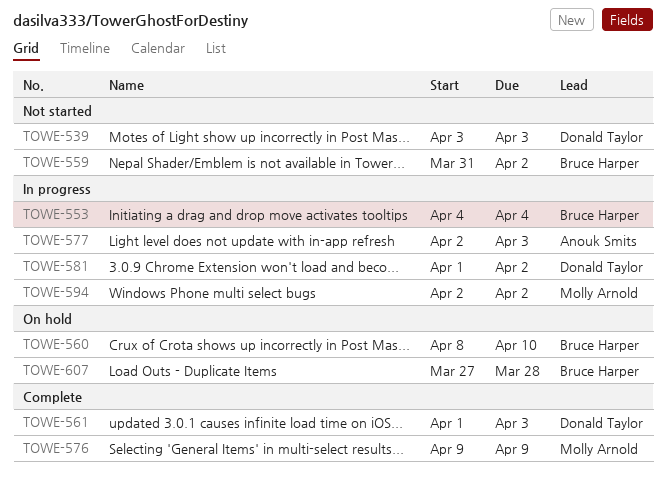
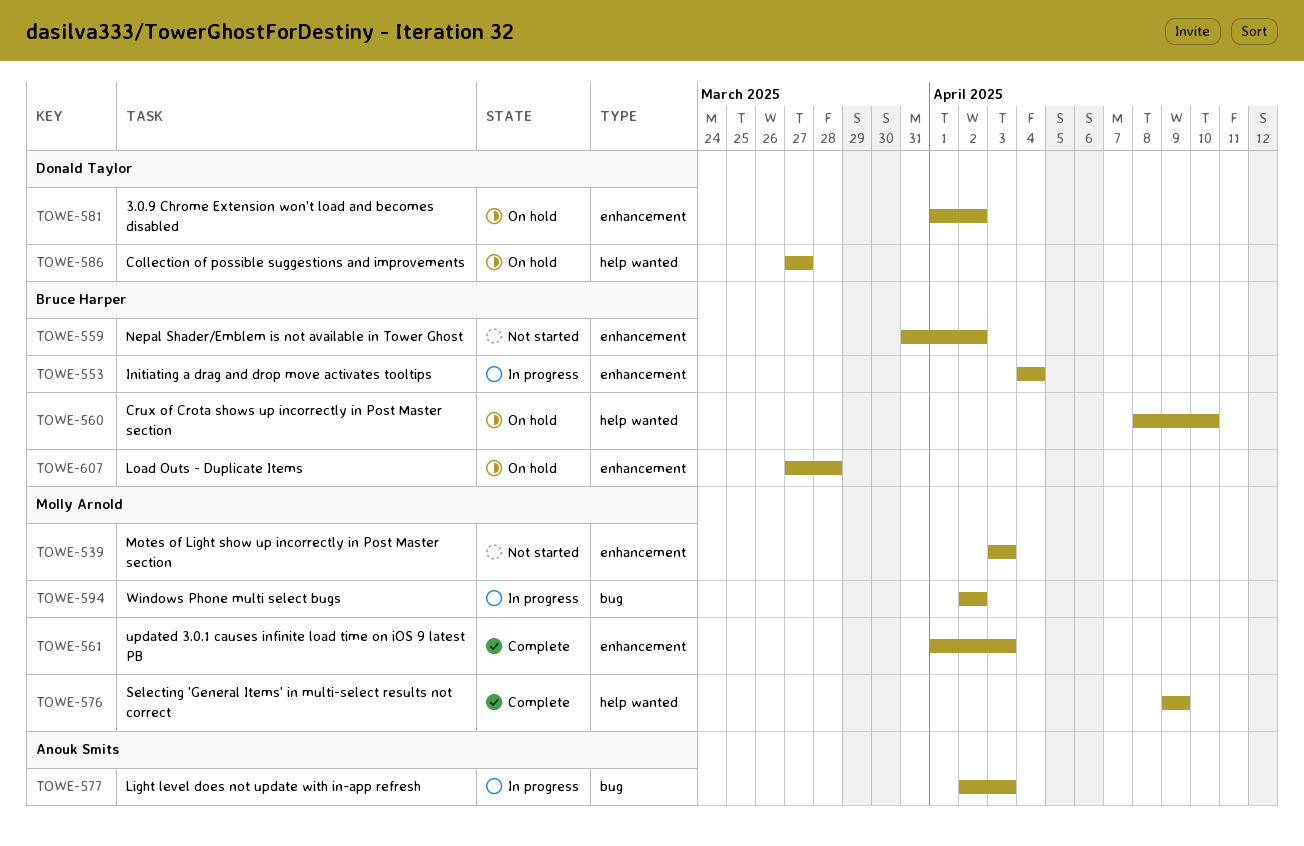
TOWE-539, owner: Donald Taylor -> Molly Arnold
TOWE-561, owner: Donald Taylor -> Molly Arnold
TOWE-581, status: In progress -> On hold
TOWE-586: none -> present

